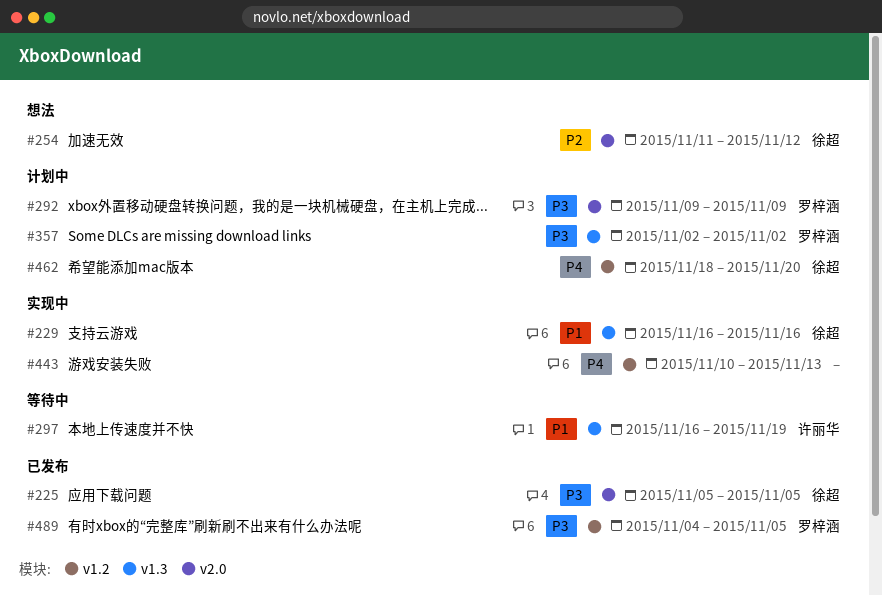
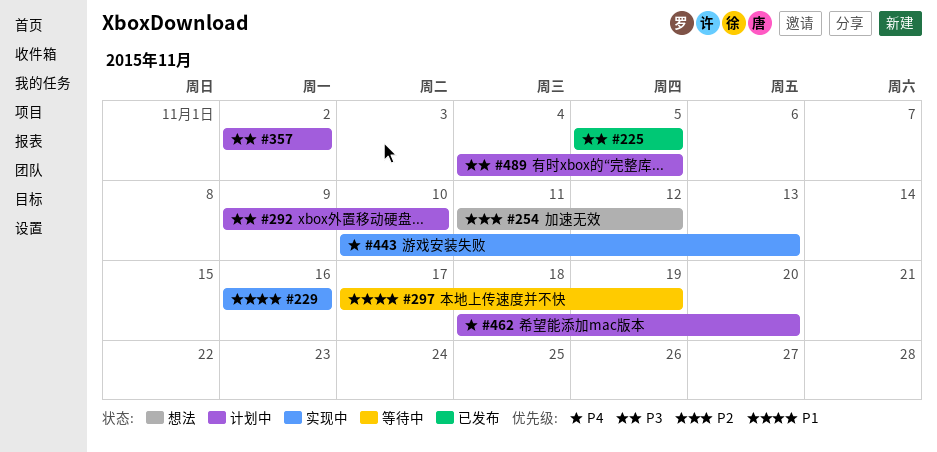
#292, due: Nov 9 -> Nov 10
#297, start: Nov 16 -> Nov 17
#489, status: 已发布 -> 计划中

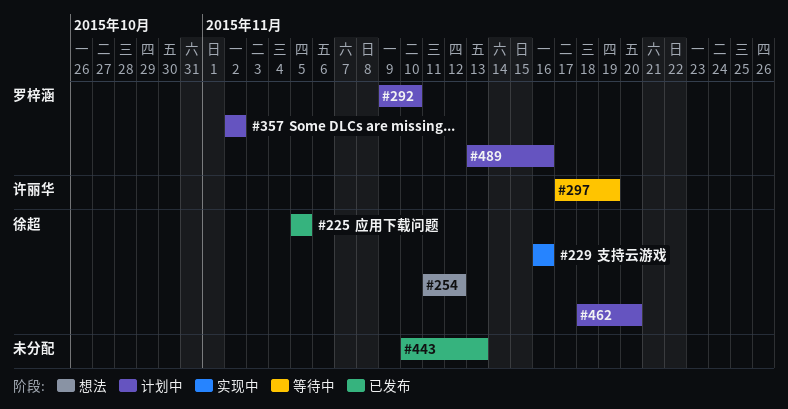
#443, status: 实现中 -> 已发布
#489, start: Nov 4 -> Nov 13
#489, due: Nov 5 -> Nov 16

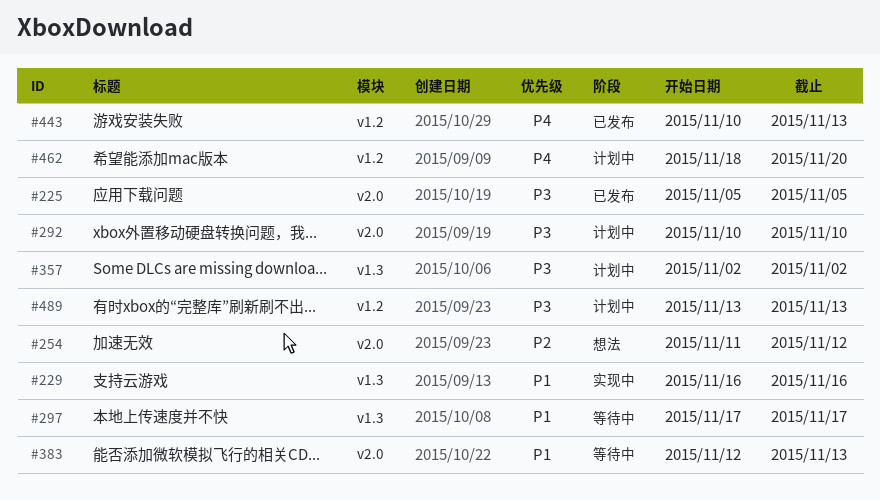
#292, start: Nov 9 -> Nov 10
#297, due: Nov 19 -> Nov 17
#383: none -> present
#489, due: Nov 16 -> Nov 13

